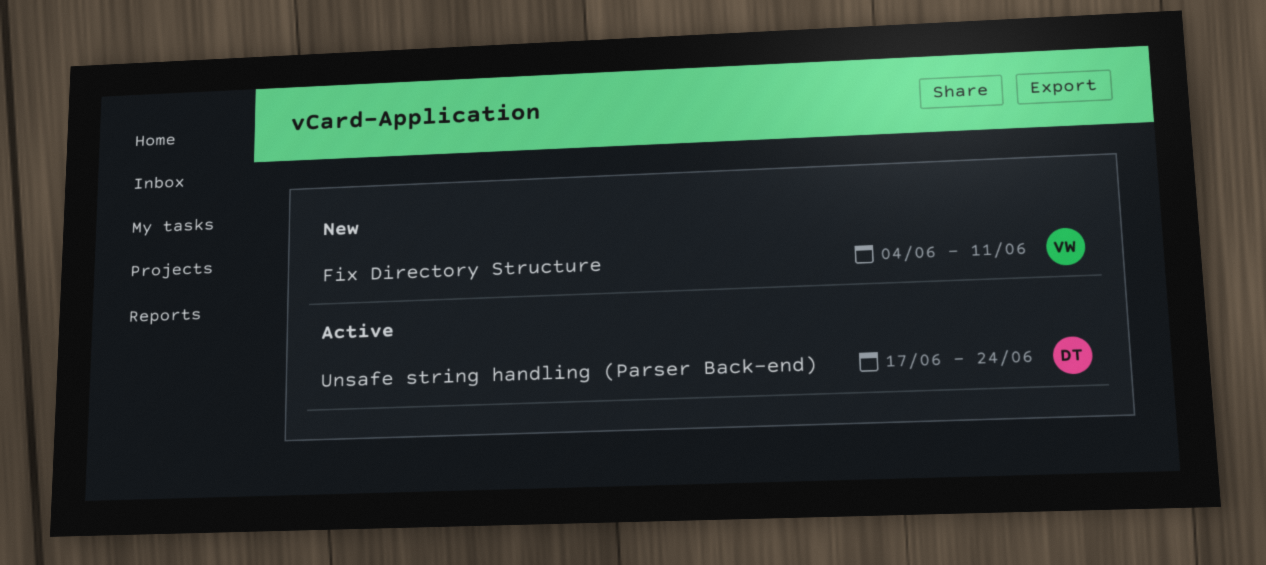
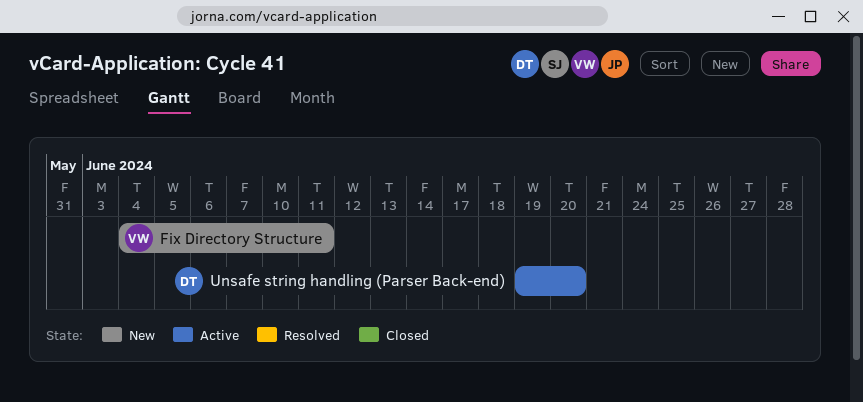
Unsafe string handling (Parser Back-end), start: Jun 17 -> Jun 19
Unsafe string handling (Parser Back-end), due: Jun 24 -> Jun 20

